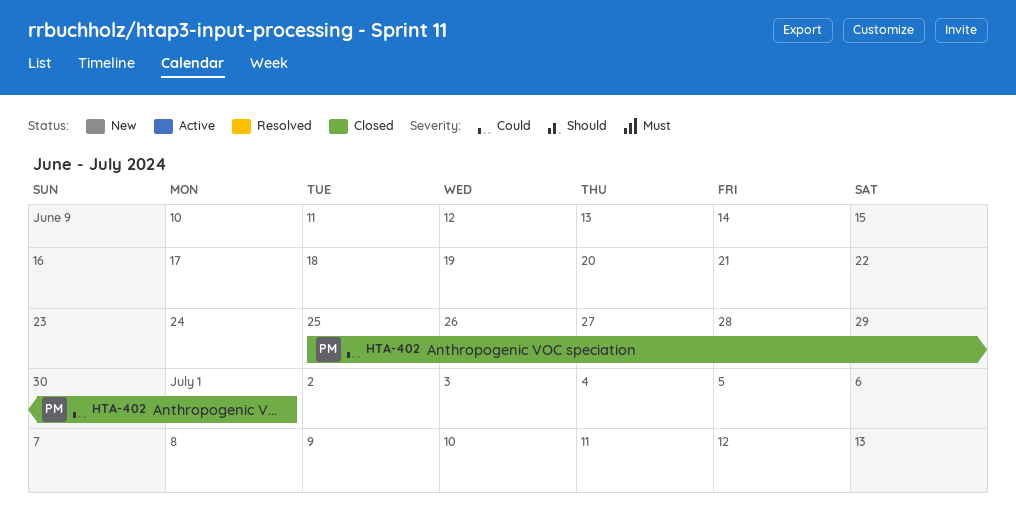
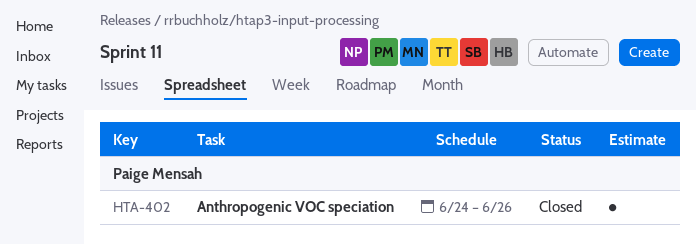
HTA-402, start: Jun 25 -> Jun 24
HTA-402, due: Jul 1 -> Jun 26

